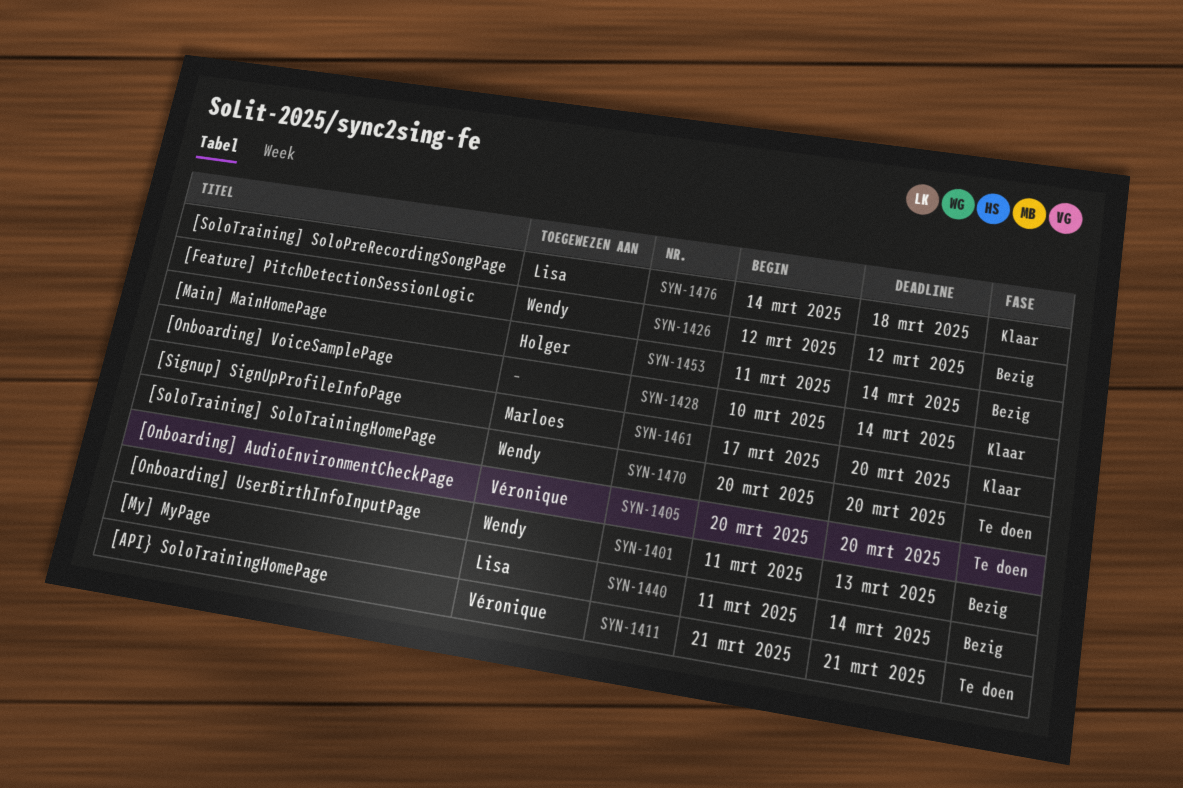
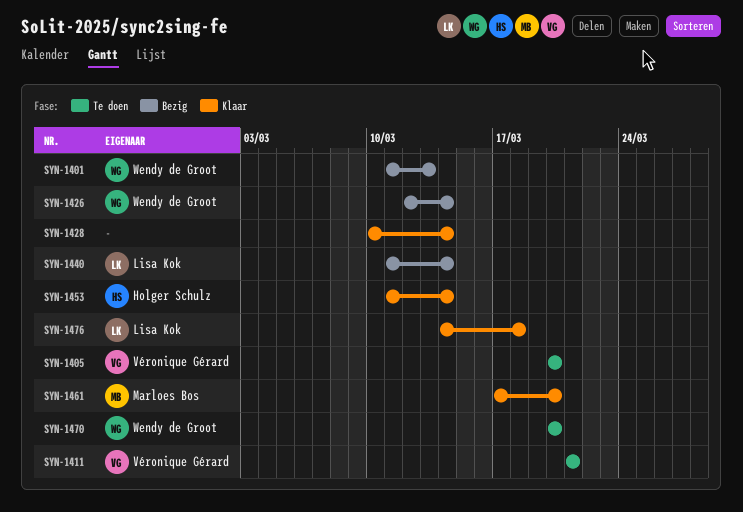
SYN-1426, due: Mar 12 -> Mar 14
SYN-1453, status: Bezig -> Klaar

